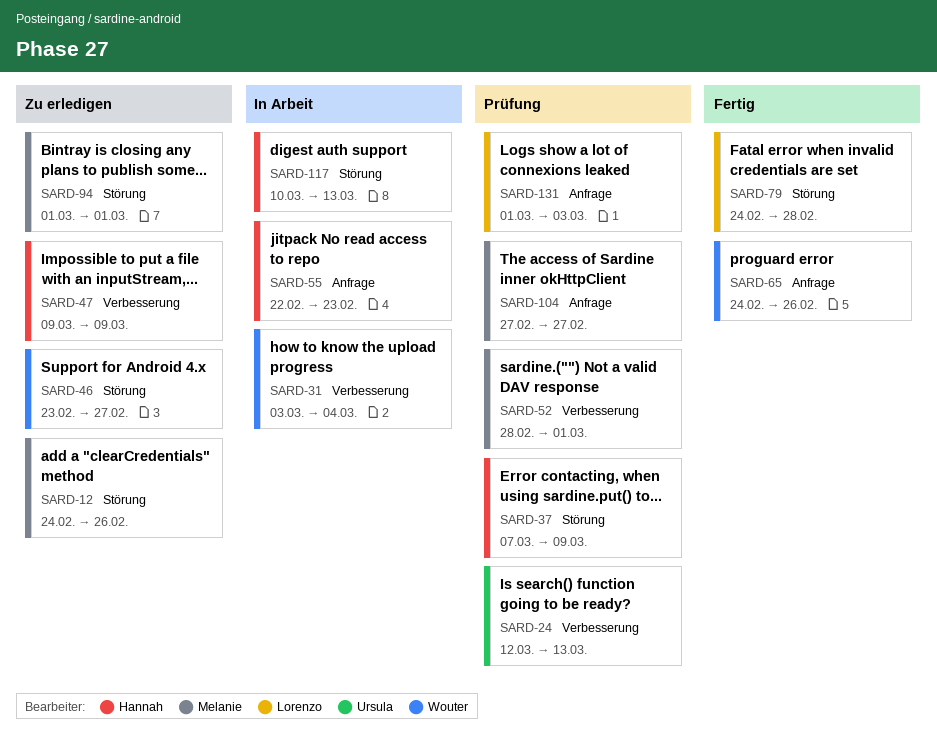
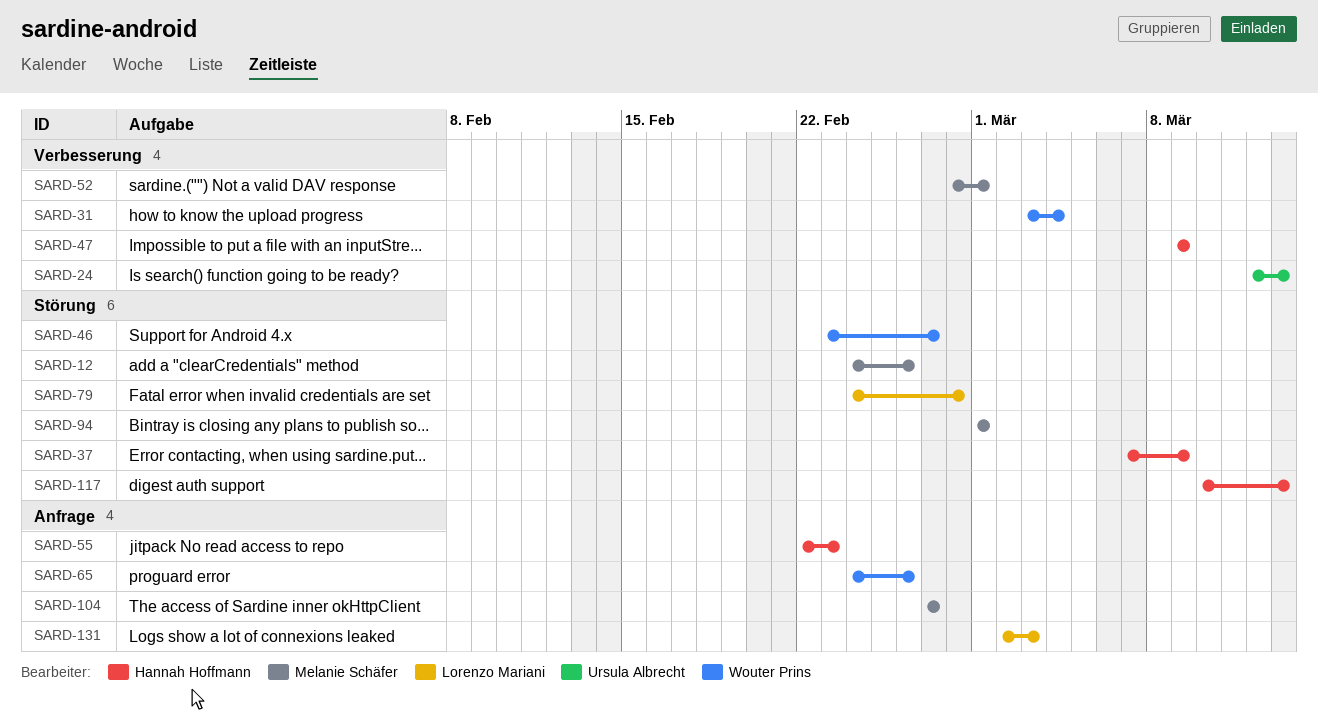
SARD-131, start: Mar 1 -> Mar 2

